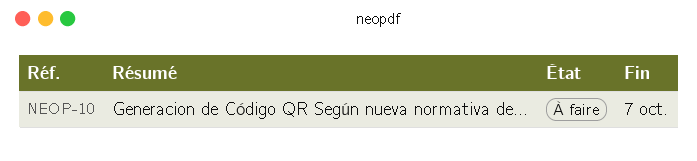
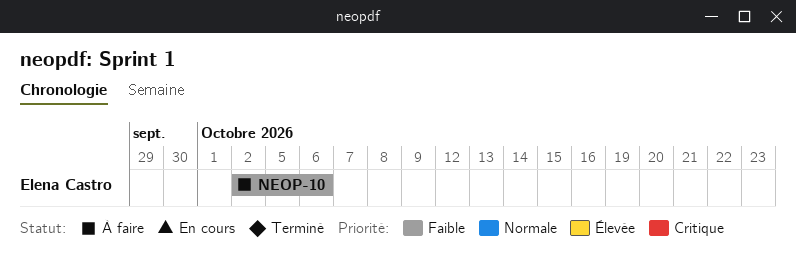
NEOP-10, due: Oct 7 -> Oct 6

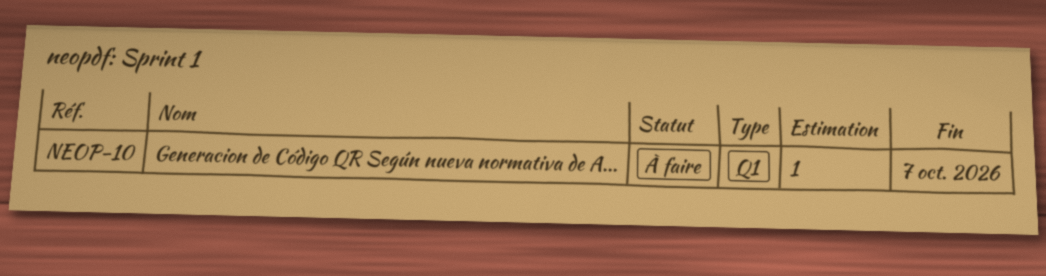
NEOP-10, due: Oct 6 -> Oct 7

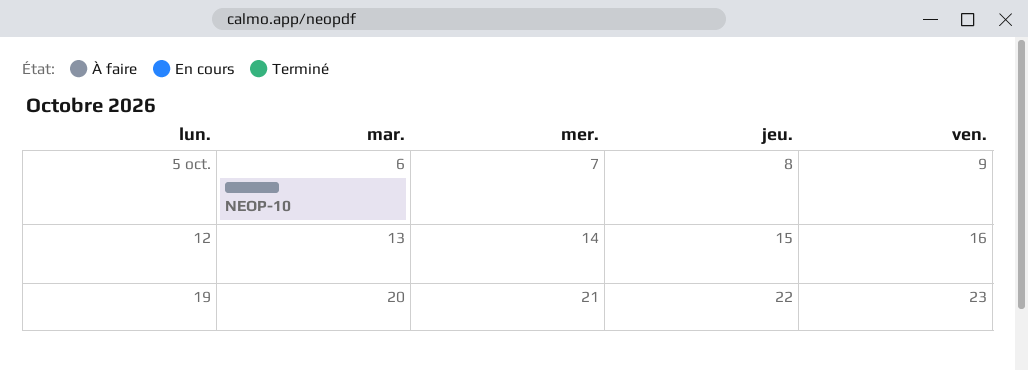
NEOP-10, due: Oct 7 -> Oct 6

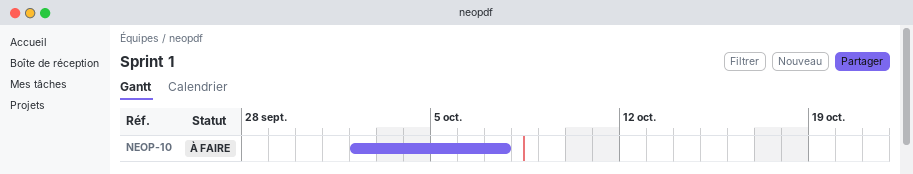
NEOP-10, due: Oct 6 -> Oct 7

